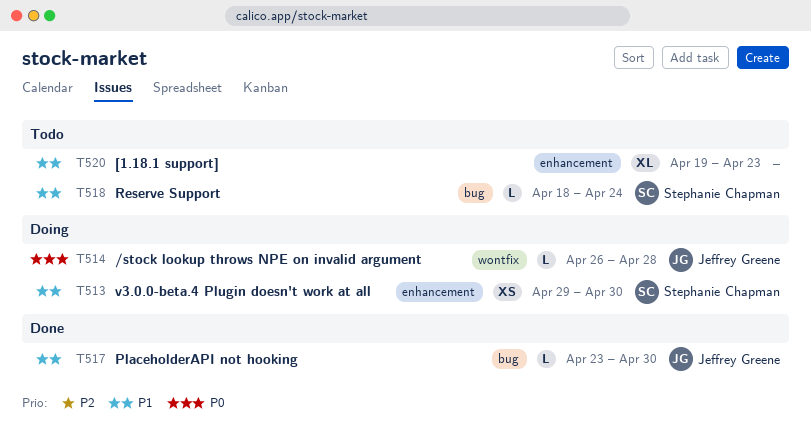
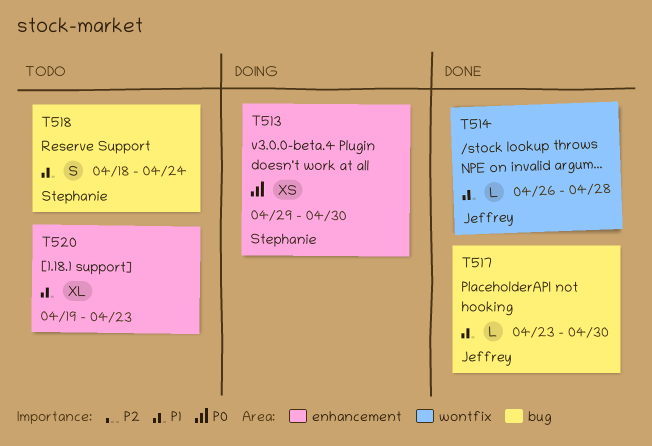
T513, priority: P1 -> P0
T514, status: Doing -> Done
T514, priority: P0 -> P1
T518, estimate: L -> S

